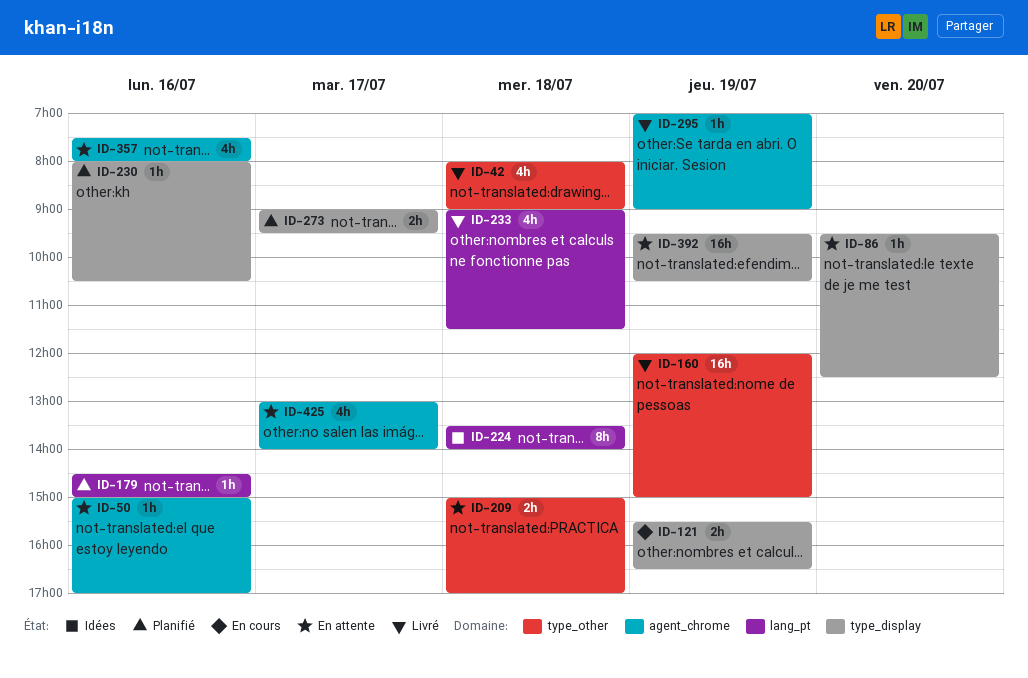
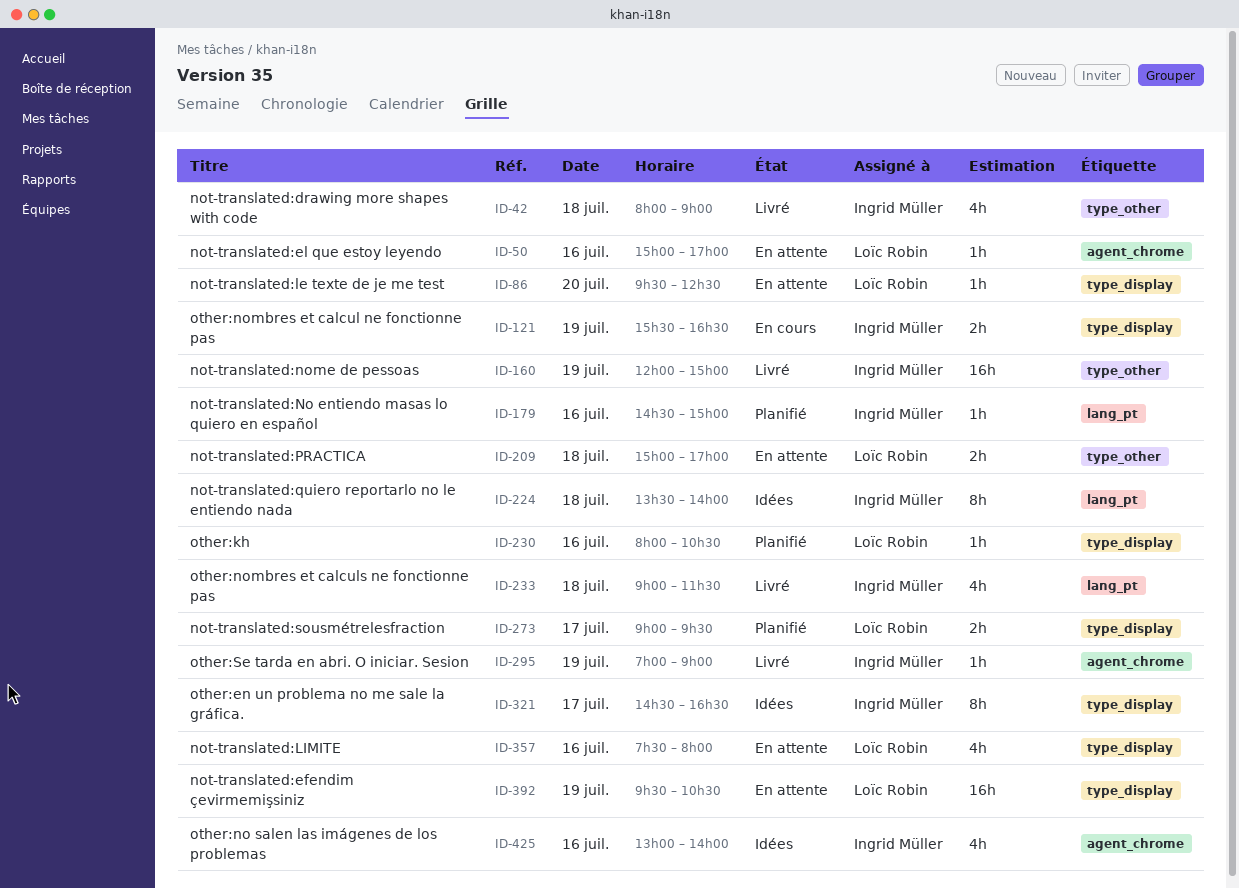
ID-321: none -> present
ID-357, label: agent_chrome -> type_display
ID-425, status: En attente -> Idées
ID-425, day: Jul 17 -> Jul 16

